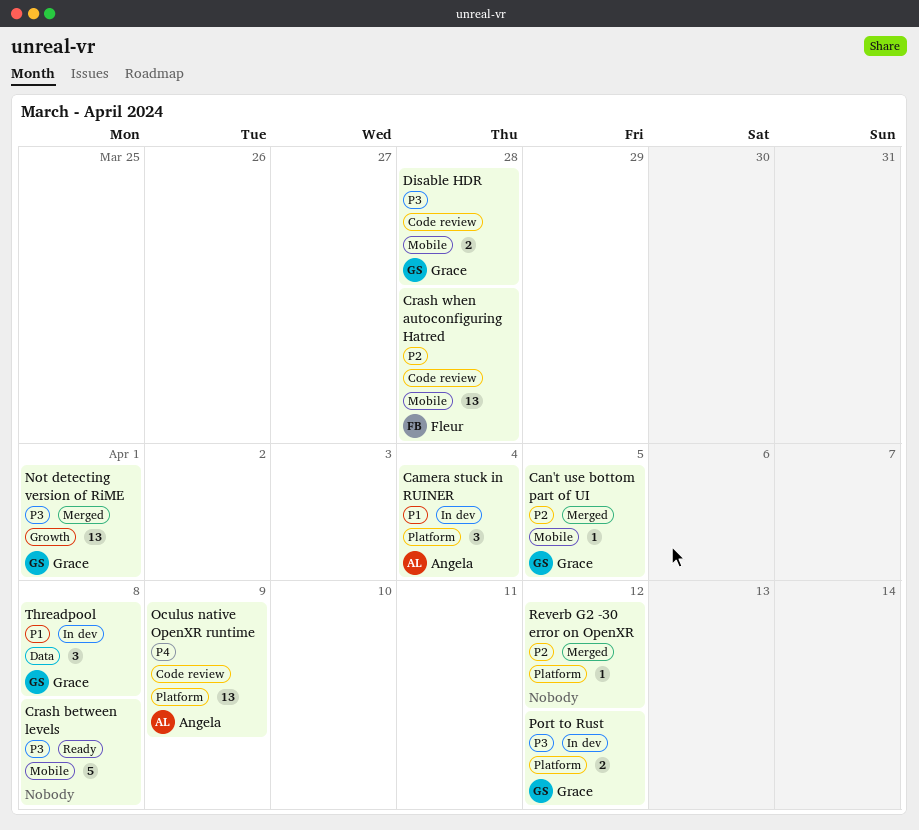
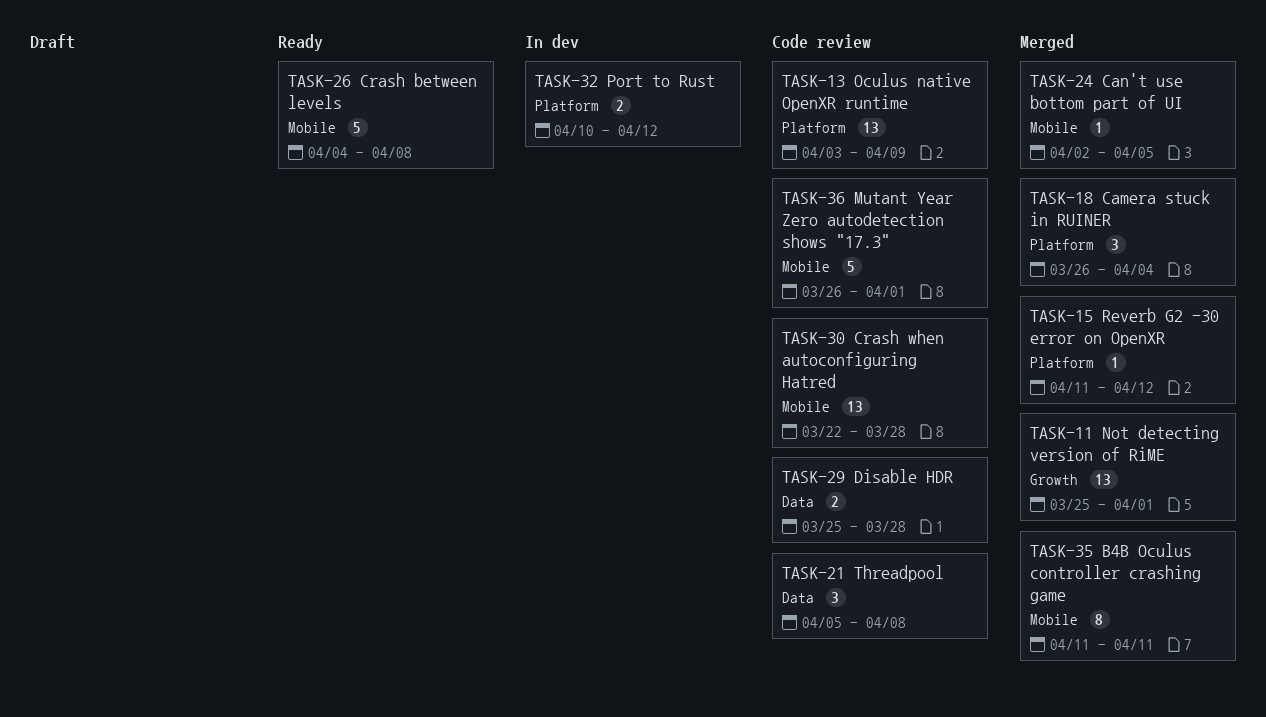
B4B Oculus controller crashing game: none -> present
Camera stuck in RUINER, status: In dev -> Merged
Disable HDR, label: Mobile -> Data
Mutant Year Zero autodetection shows "17.3": none -> present
Threadpool, status: In dev -> Code review

